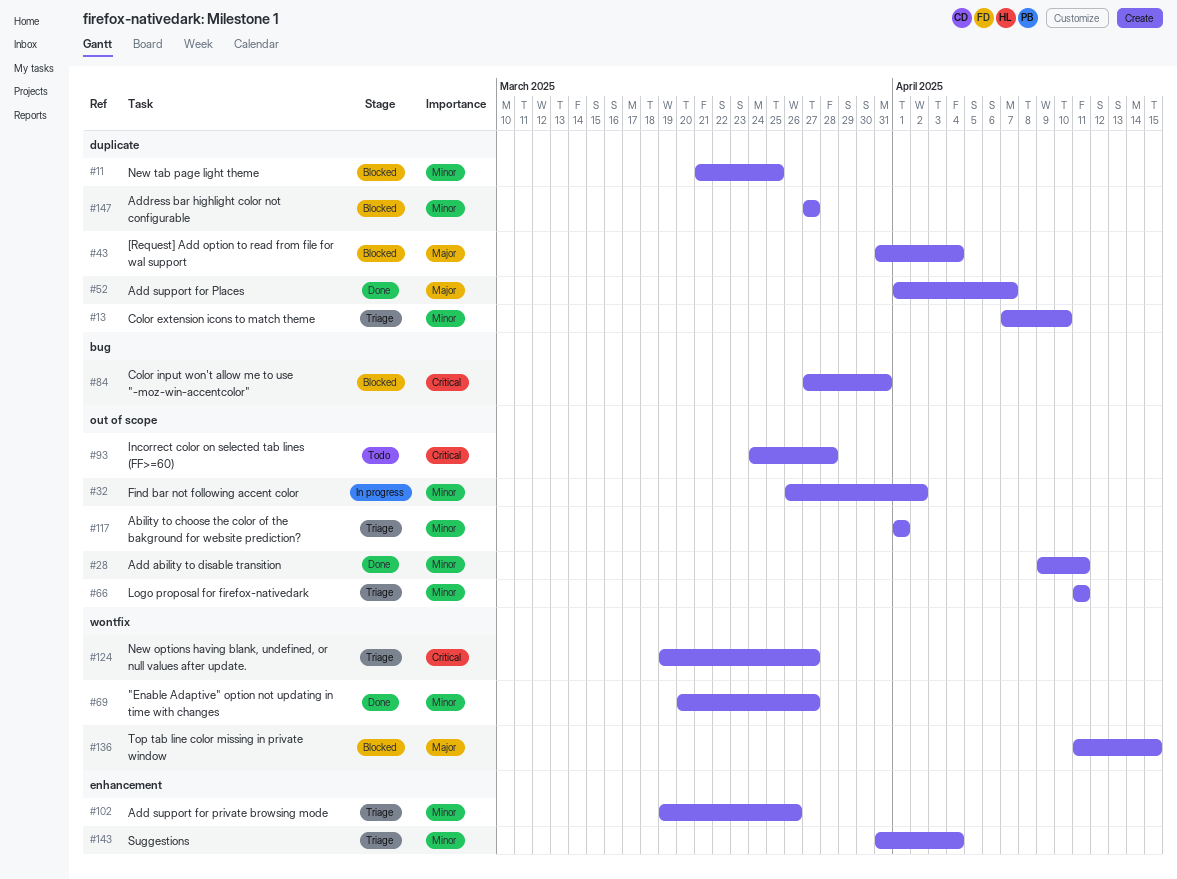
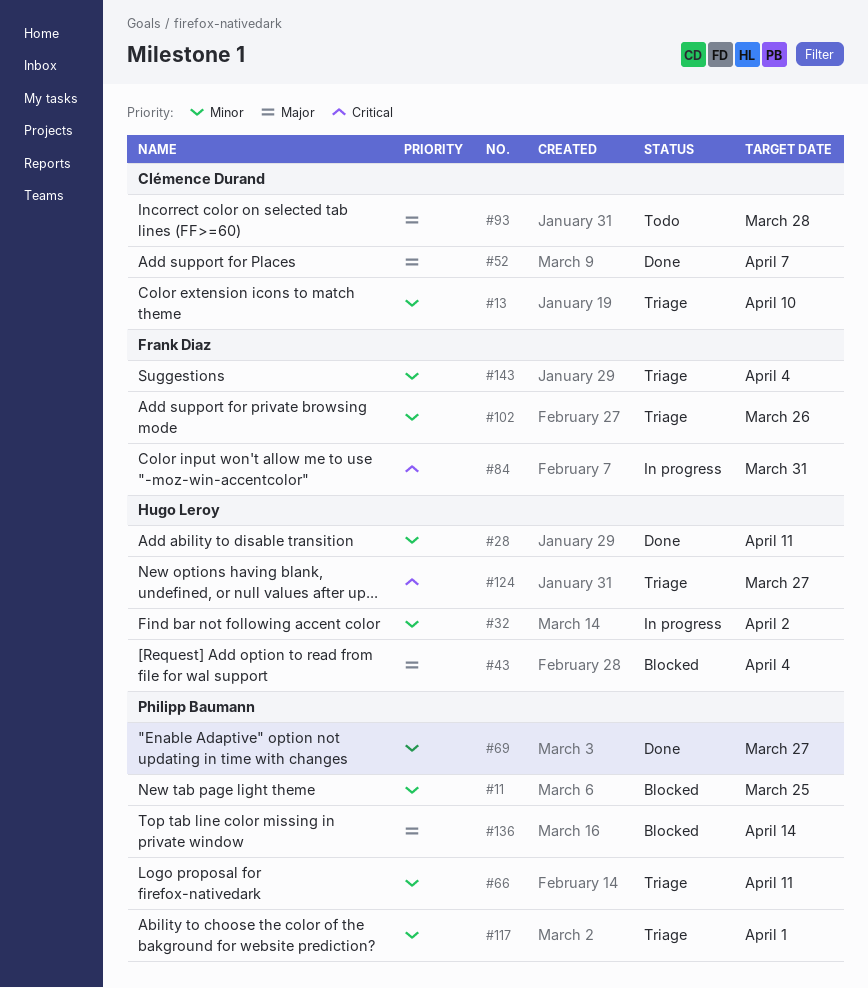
#84, status: Blocked -> In progress
#93, priority: Critical -> Major
#136, due: Apr 15 -> Apr 14
#147: present -> none

